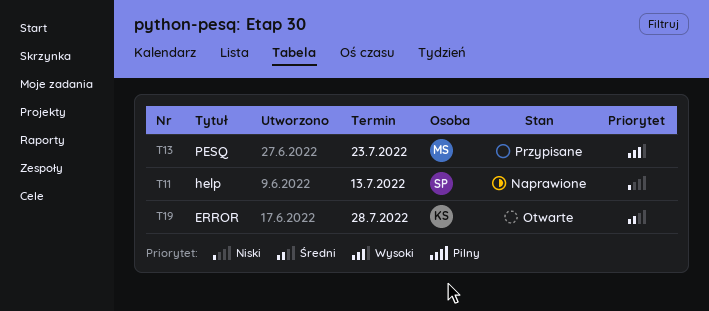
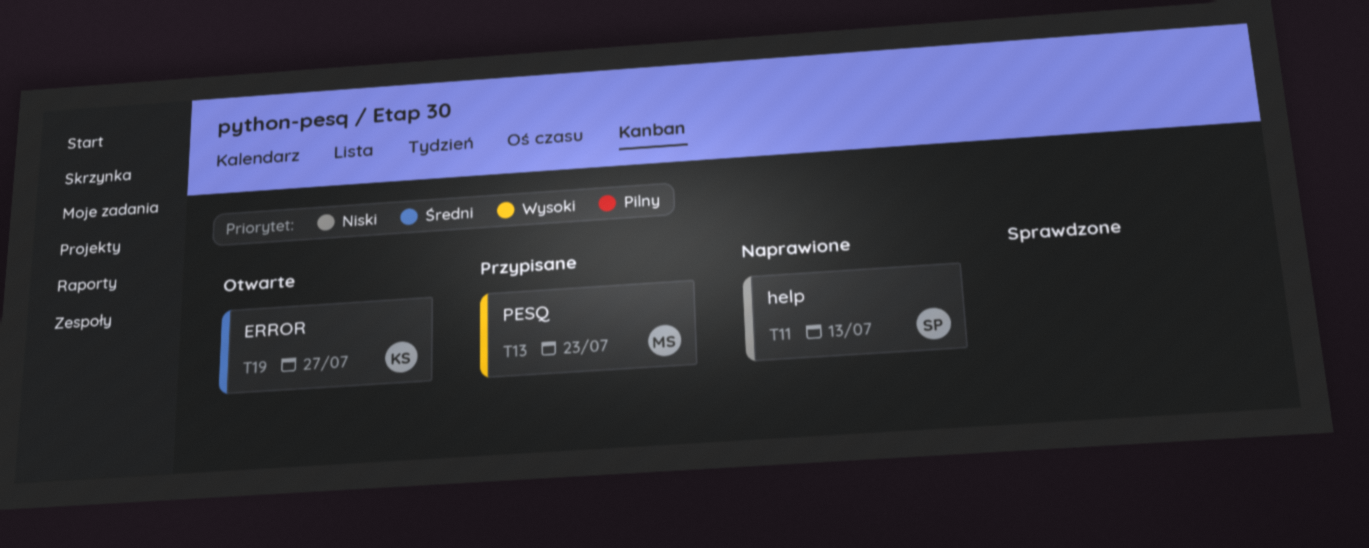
T19, due: Jul 28 -> Jul 27

